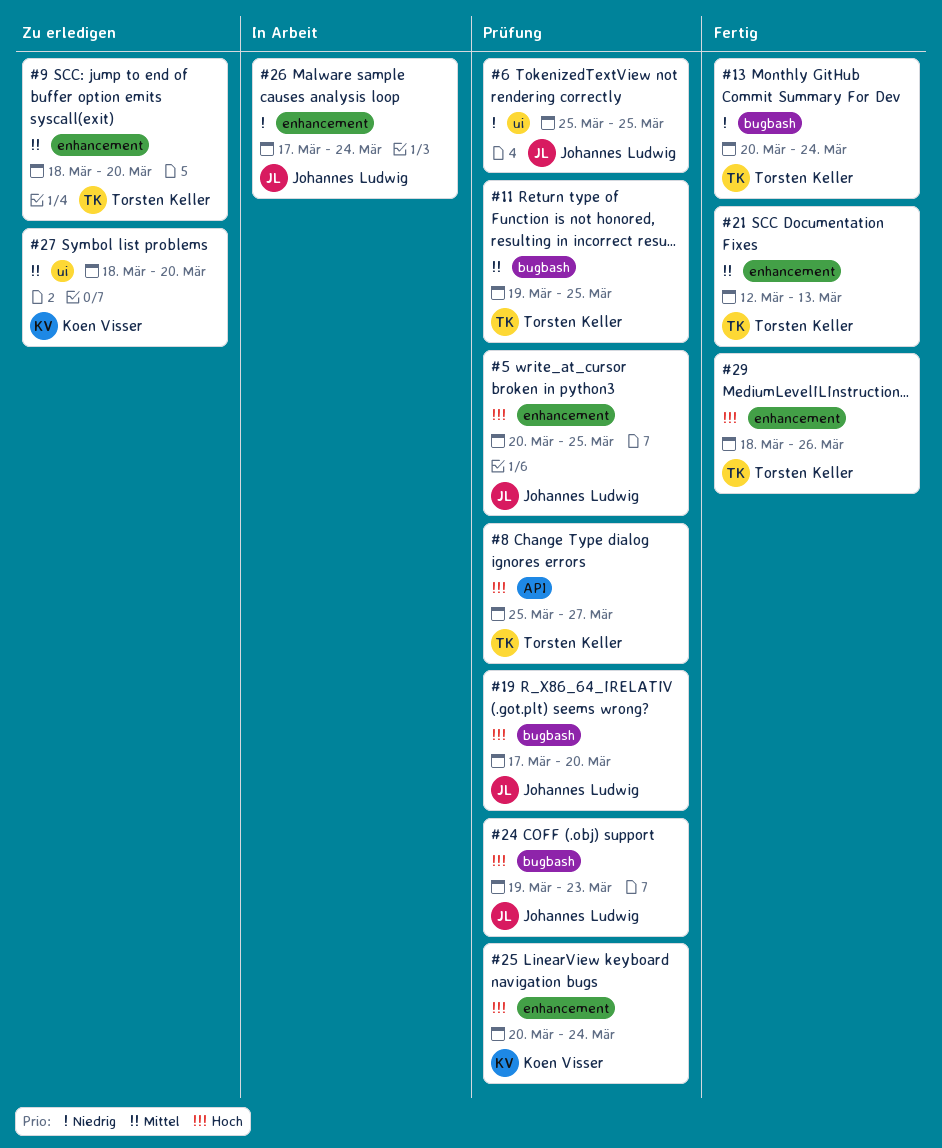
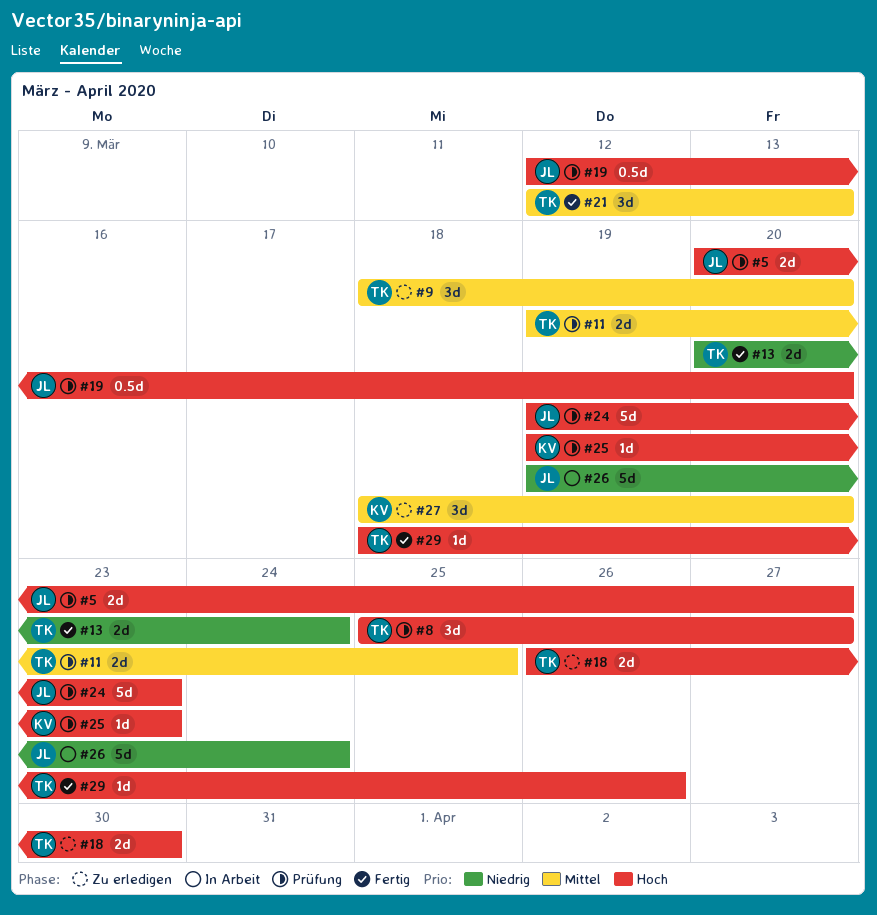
#5, due: Mar 25 -> Mar 27
#6: present -> none
#18: none -> present
#19, start: Mar 17 -> Mar 12
#25, start: Mar 20 -> Mar 19
#25, due: Mar 24 -> Mar 23
#26, start: Mar 17 -> Mar 19

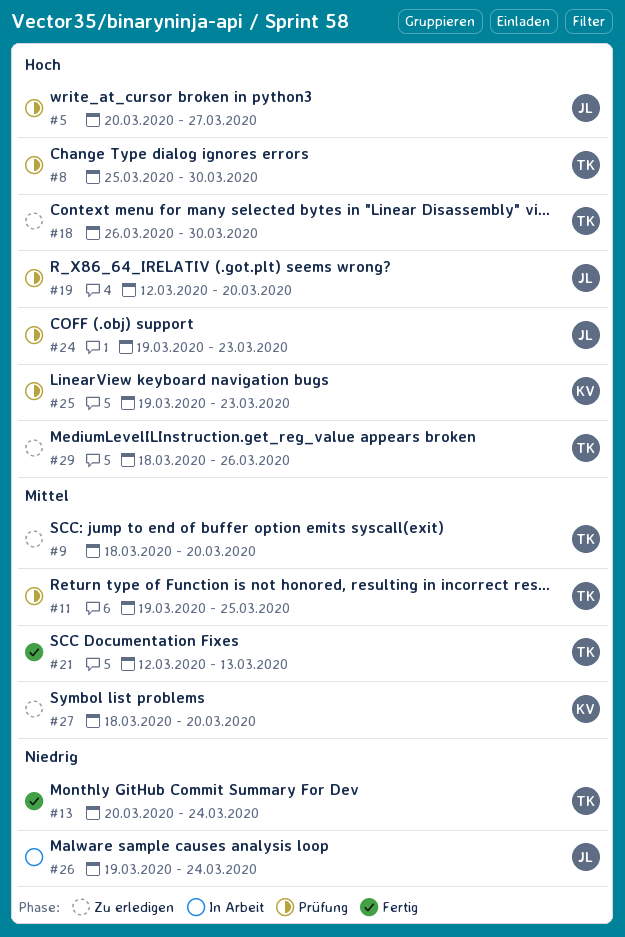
#8, due: Mar 27 -> Mar 30
#29, status: Fertig -> Zu erledigen

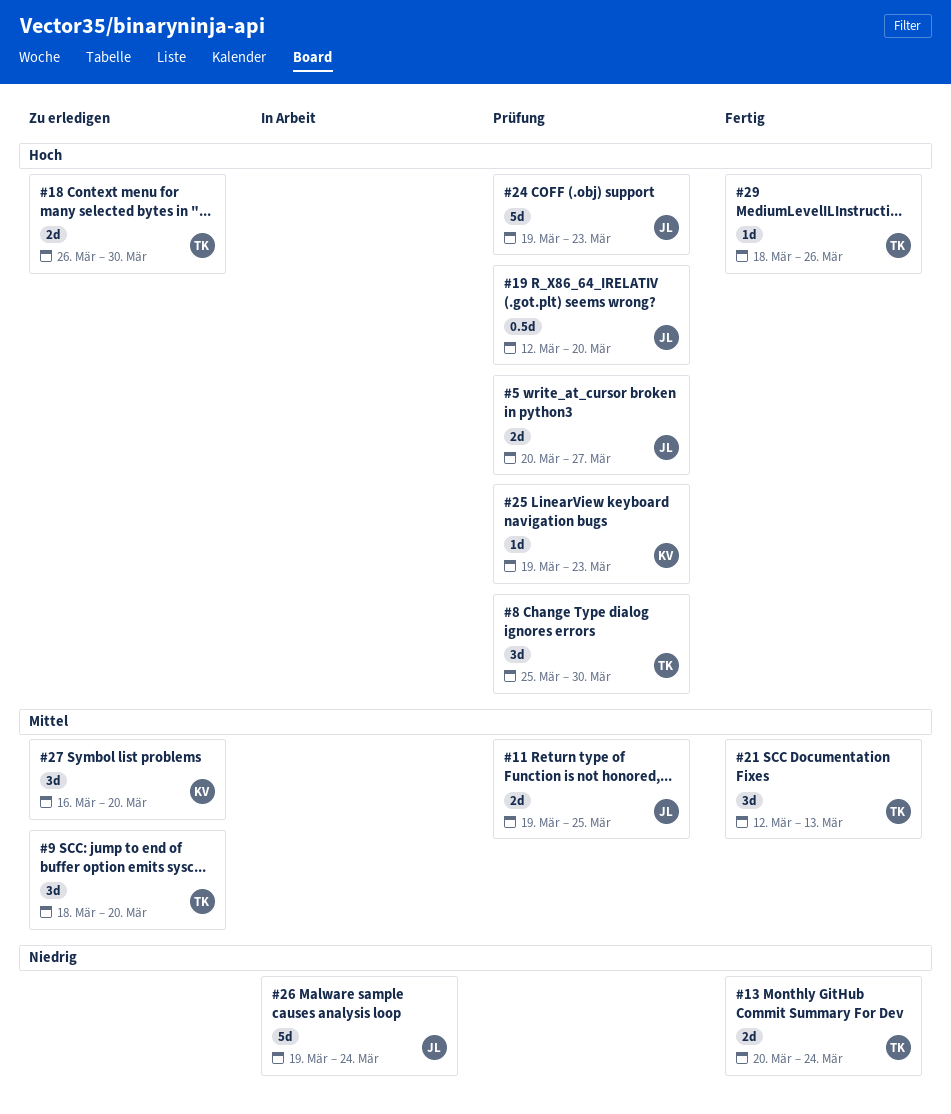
#11, owner: TK -> JL
#27, start: Mar 18 -> Mar 16
#29, status: Zu erledigen -> Fertig

